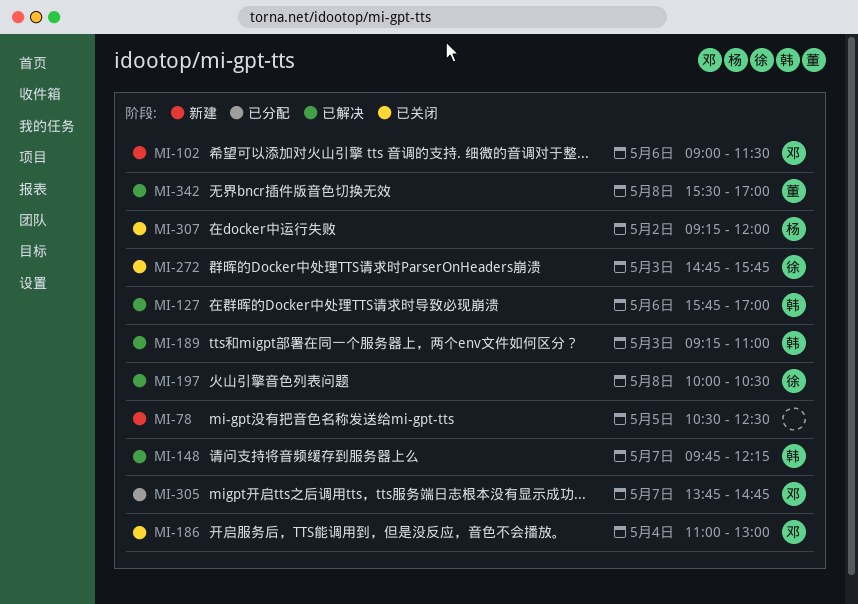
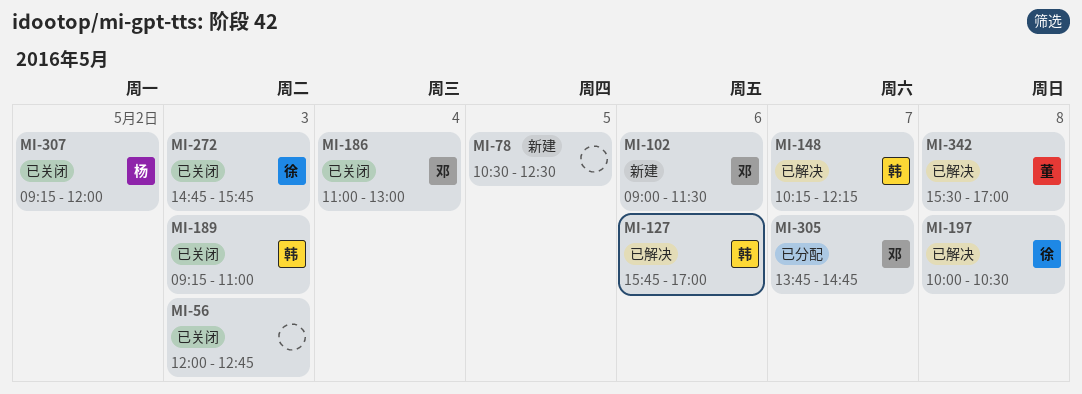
MI-56: none -> present
MI-148, begins: 09:45 -> 10:15
MI-189, status: 已解决 -> 已关闭

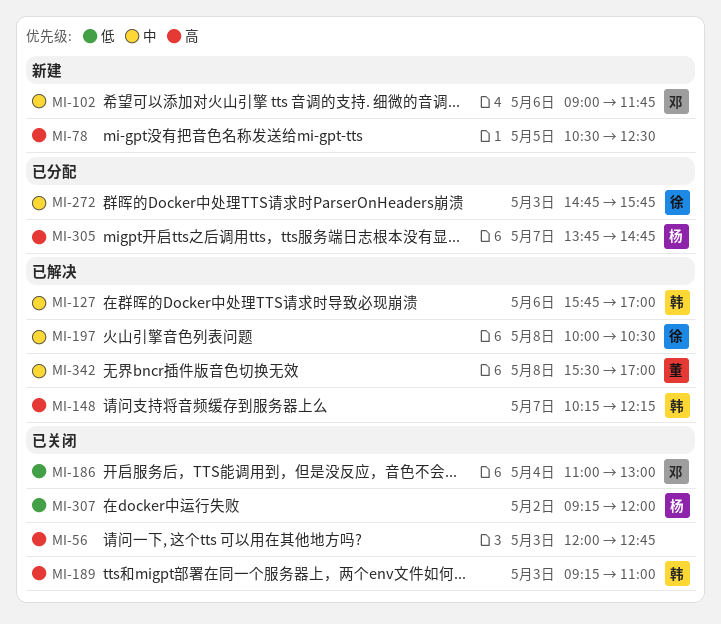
MI-102, ends: 11:30 -> 11:45
MI-272, status: 已关闭 -> 已分配
MI-305, owner: 邓 -> 杨

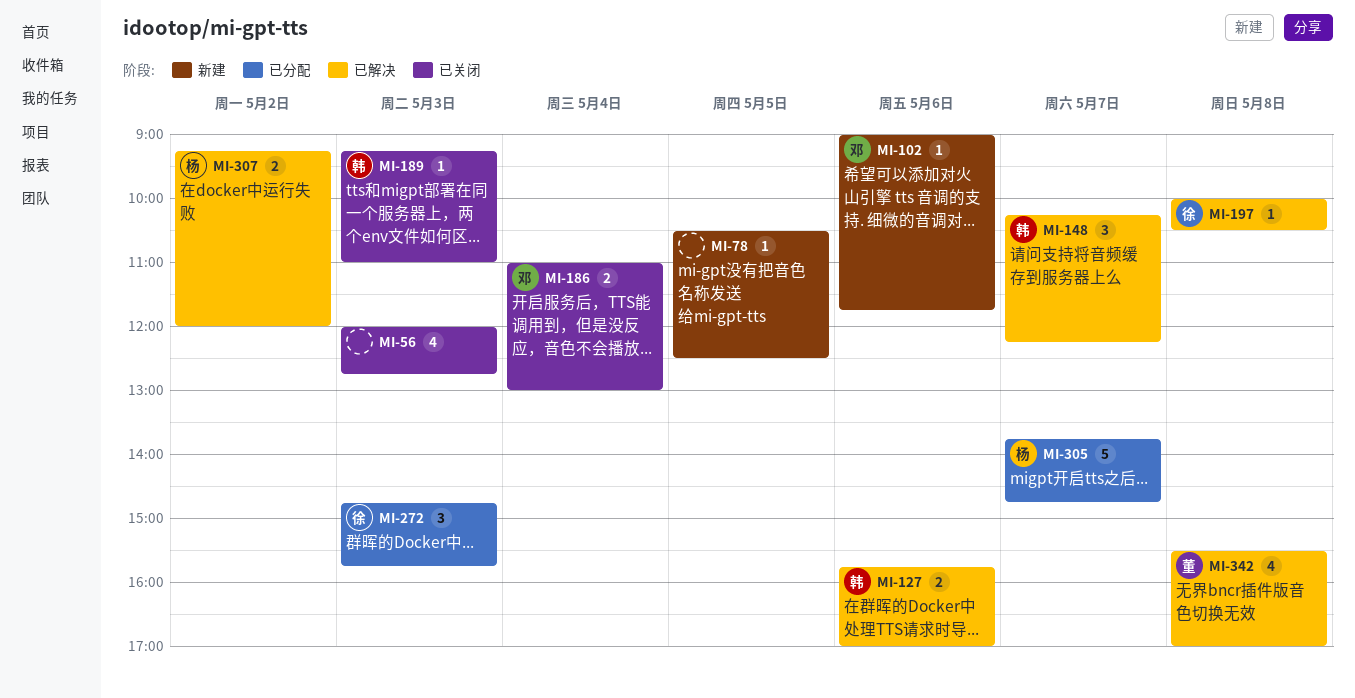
MI-307, status: 已关闭 -> 已解决

